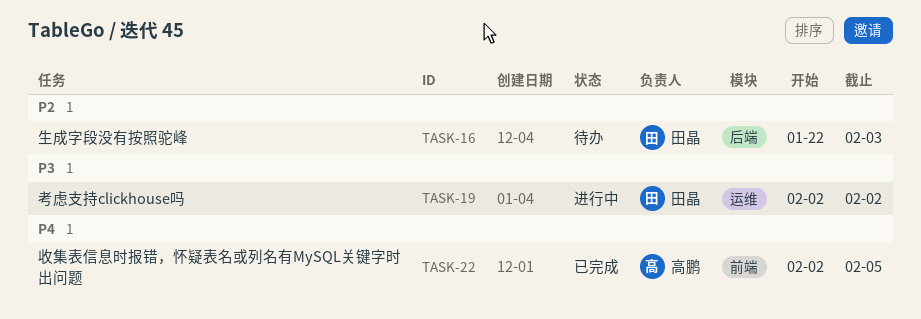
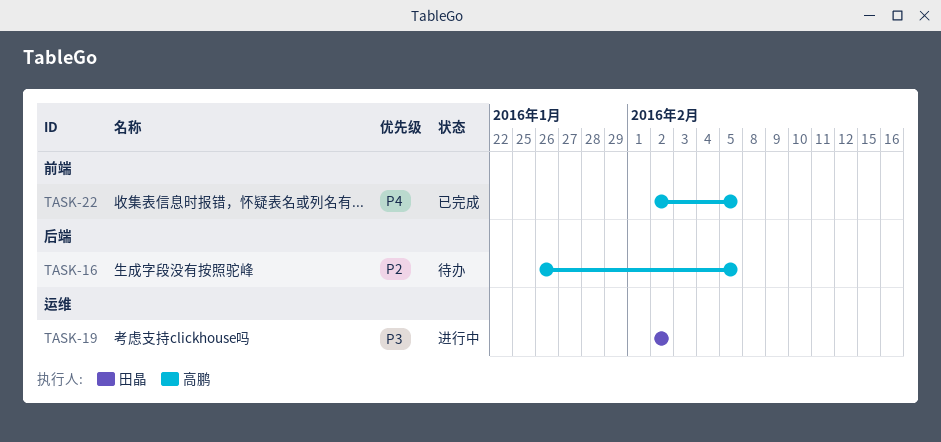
TASK-16, owner: 田晶 -> 高鹏
TASK-16, start: Jan 22 -> Jan 26
TASK-16, due: Feb 3 -> Feb 5

